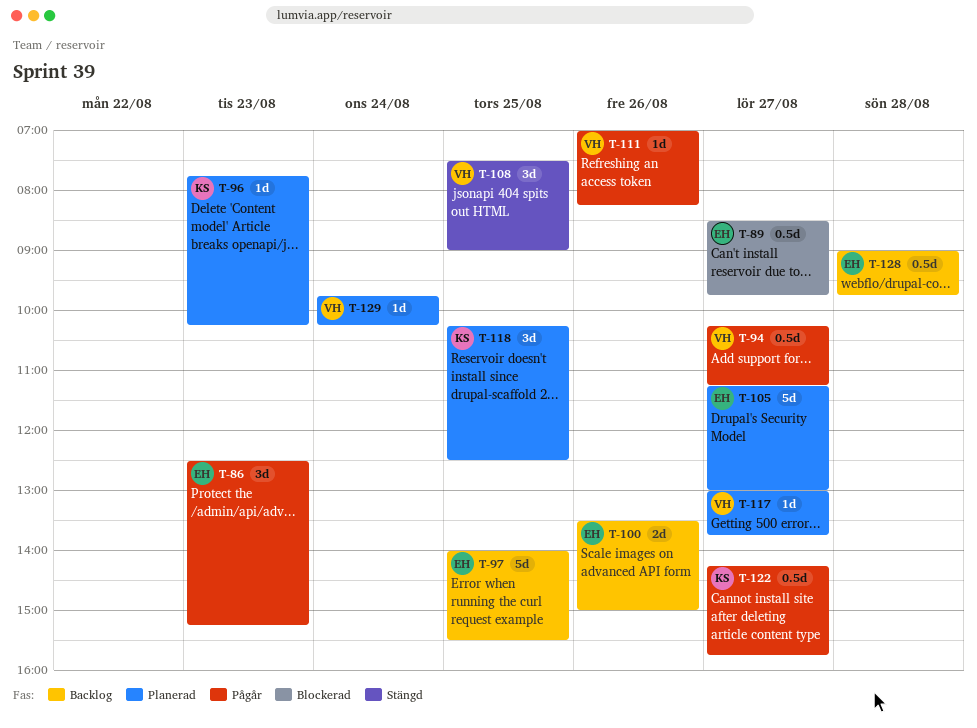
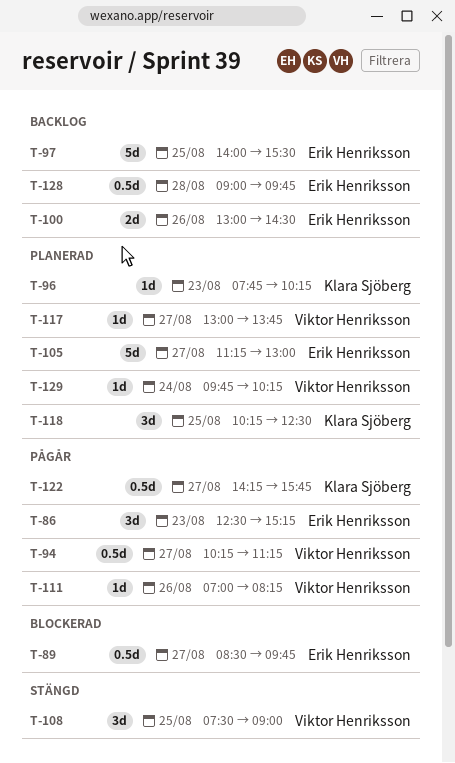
T-100, begins: 13:30 -> 13:00
T-100, ends: 15:00 -> 14:30

